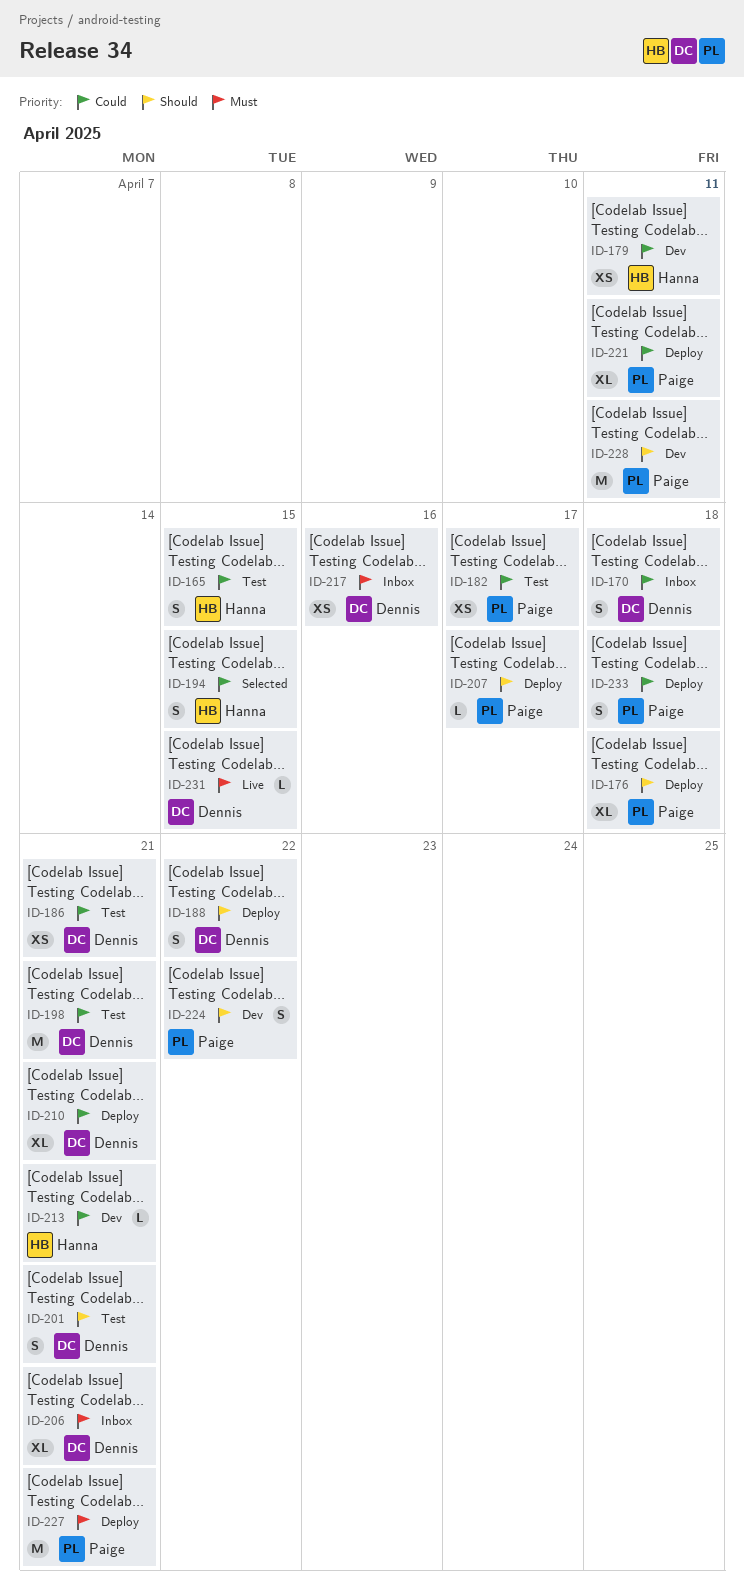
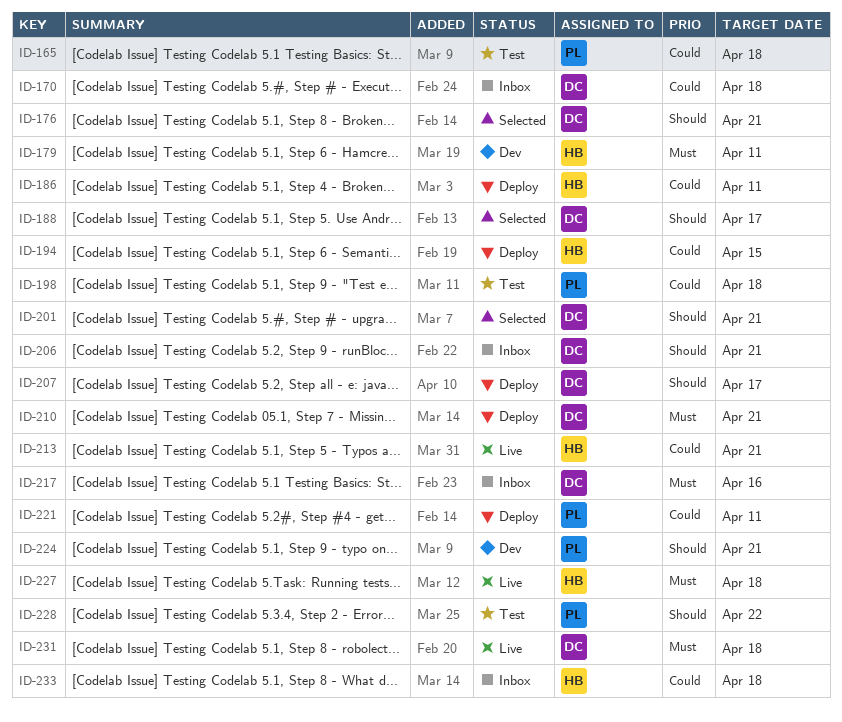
ID-165, owner: Hanna -> Paige
ID-165, due: Apr 15 -> Apr 18
ID-176, status: Deploy -> Selected
ID-176, owner: Paige -> Dennis
ID-176, due: Apr 18 -> Apr 21
ID-179, priority: Could -> Must
ID-182: present -> none
ID-186, status: Test -> Deploy
ID-186, owner: Dennis -> Hanna
ID-186, due: Apr 21 -> Apr 11
ID-188, status: Deploy -> Selected
ID-188, due: Apr 22 -> Apr 17
ID-194, status: Selected -> Deploy
ID-198, owner: Dennis -> Paige
ID-198, due: Apr 21 -> Apr 18
ID-201, status: Test -> Selected
ID-206, priority: Must -> Should
ID-207, owner: Paige -> Dennis
ID-210, priority: Could -> Must
ID-213, status: Dev -> Live
ID-224, due: Apr 22 -> Apr 21
ID-227, status: Deploy -> Live
ID-227, owner: Paige -> Hanna
ID-227, due: Apr 21 -> Apr 18
ID-228, status: Dev -> Test
ID-228, due: Apr 11 -> Apr 22
ID-231, due: Apr 15 -> Apr 18
ID-233, status: Deploy -> Inbox
ID-233, owner: Paige -> Hanna

